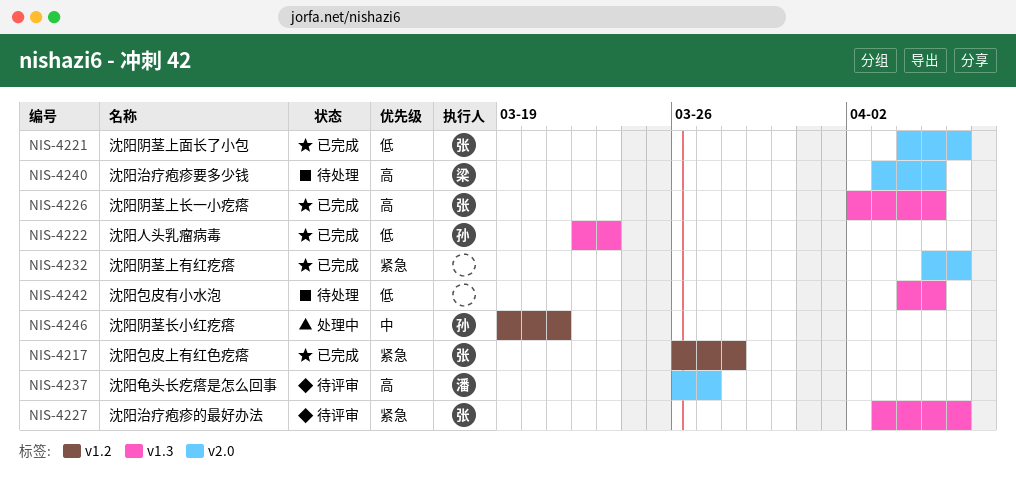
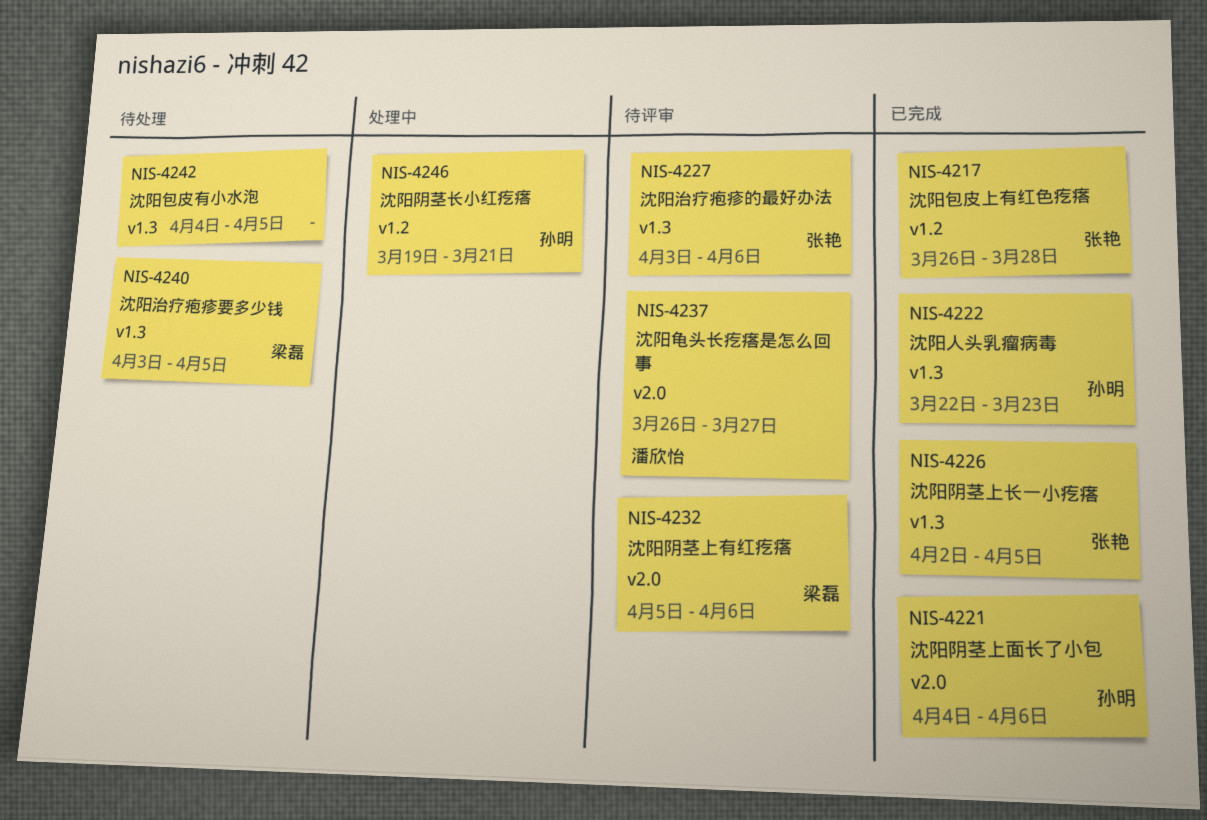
NIS-4221, owner: 张艳 -> 孙明
NIS-4232, status: 已完成 -> 待评审
NIS-4232, owner: none -> 梁磊
NIS-4240, label: v2.0 -> v1.3

